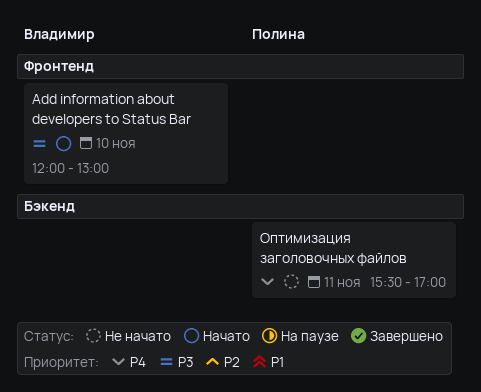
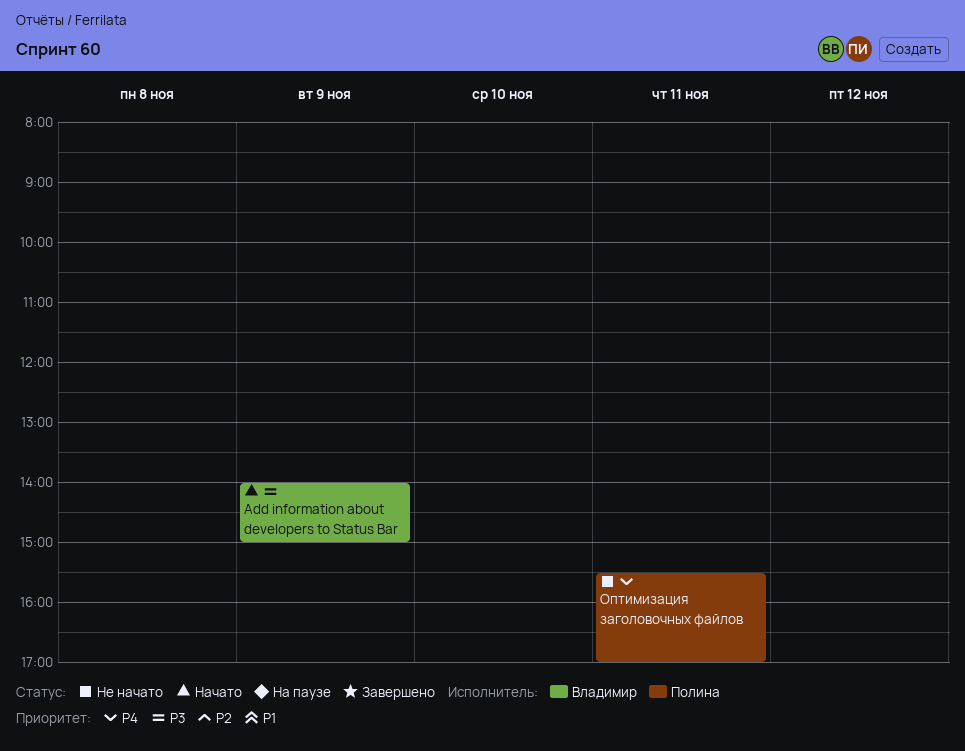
Add information about developers to Status Bar, day: Nov 10 -> Nov 9
Add information about developers to Status Bar, begins: 12:00 -> 14:00
Add information about developers to Status Bar, ends: 13:00 -> 15:00

